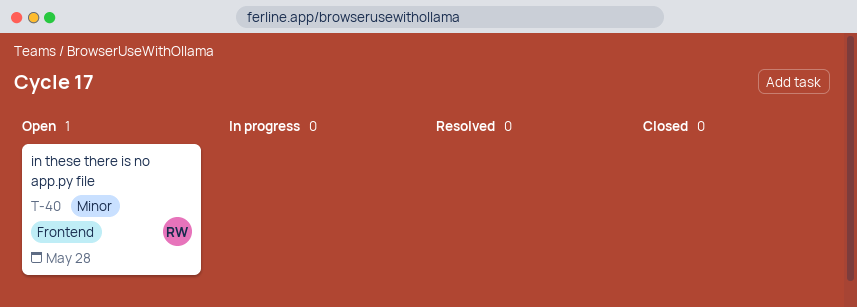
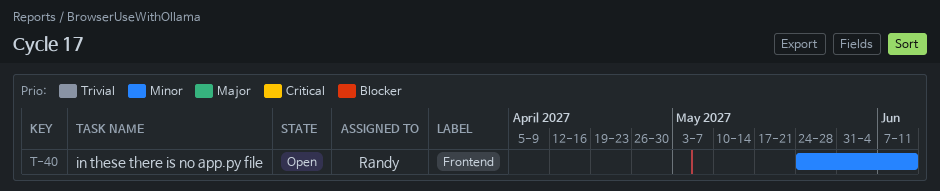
T-40, due: May 28 -> Jun 11

